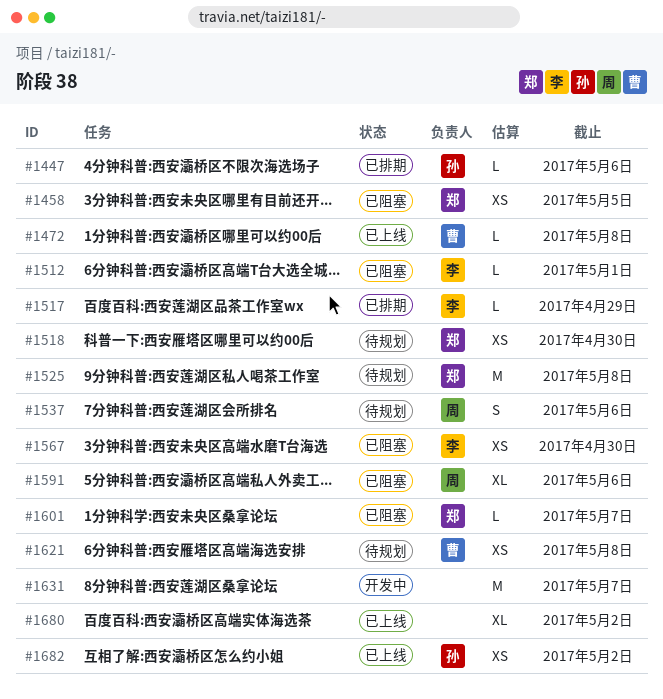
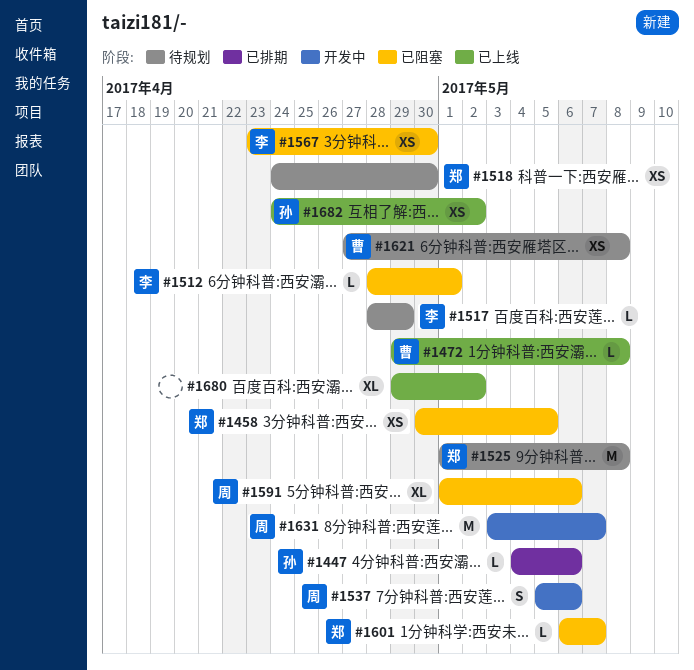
#1517, status: 已排期 -> 待规划
#1537, status: 待规划 -> 开发中
#1631, owner: none -> 周

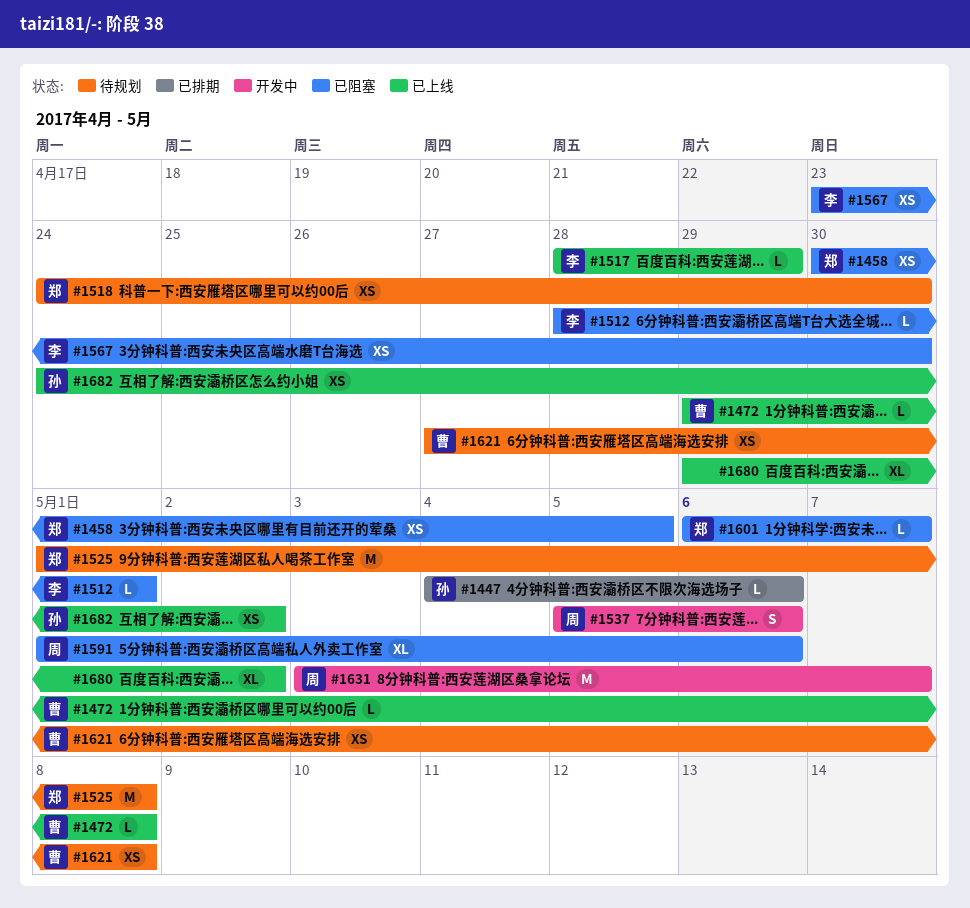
#1517, status: 待规划 -> 已上线

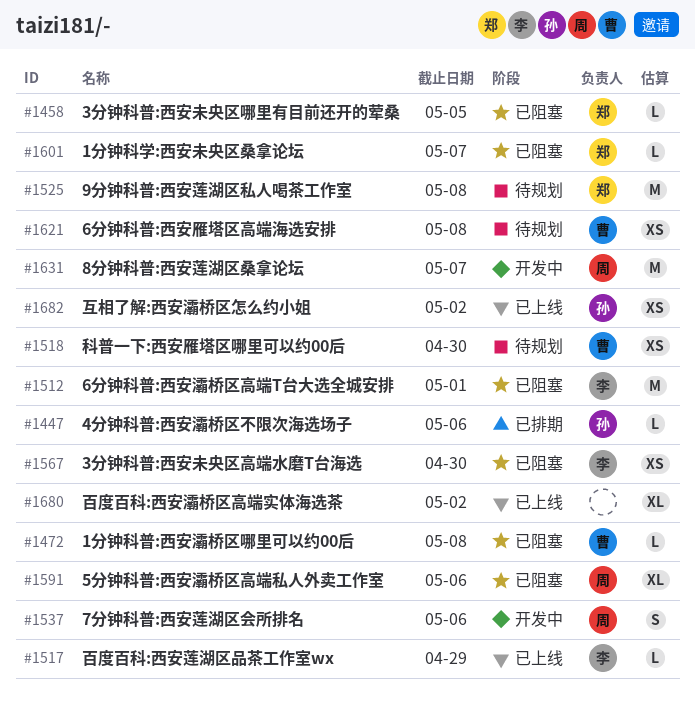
#1458, estimate: XS -> L
#1472, status: 已上线 -> 已阻塞
#1512, estimate: L -> M
#1518, owner: 郑 -> 曹

